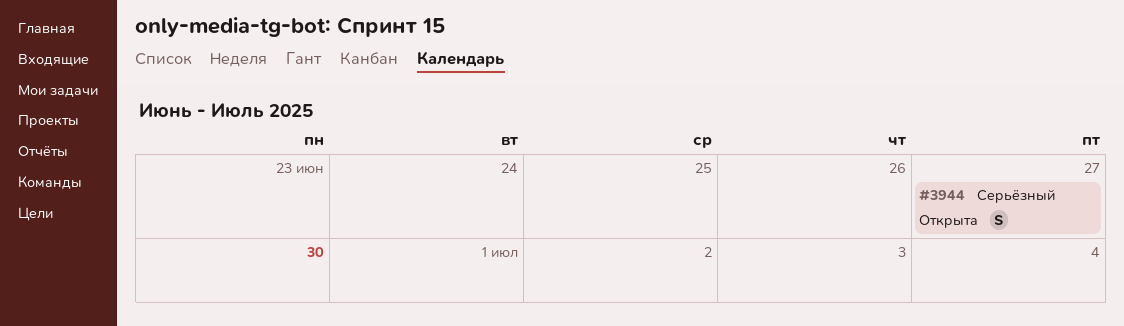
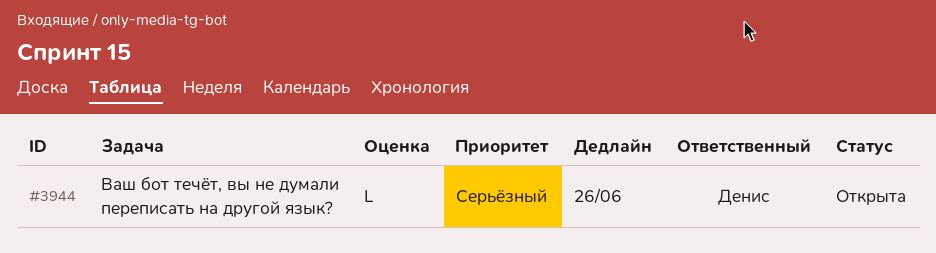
#3944, estimate: S -> L
#3944, due: Jun 27 -> Jun 26

